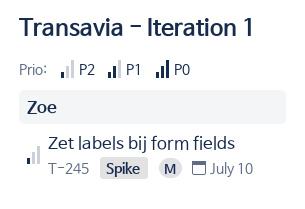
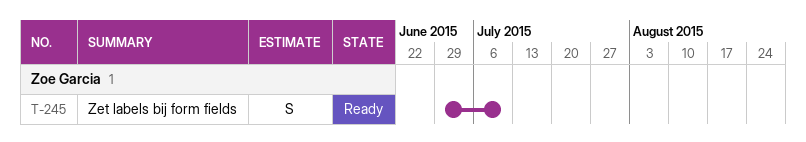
T-245, estimate: M -> S

